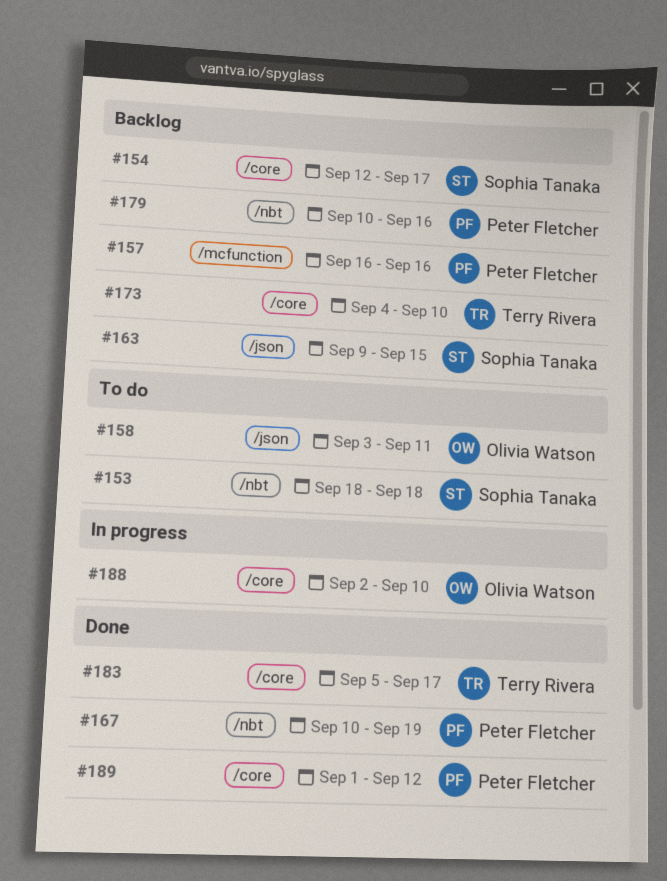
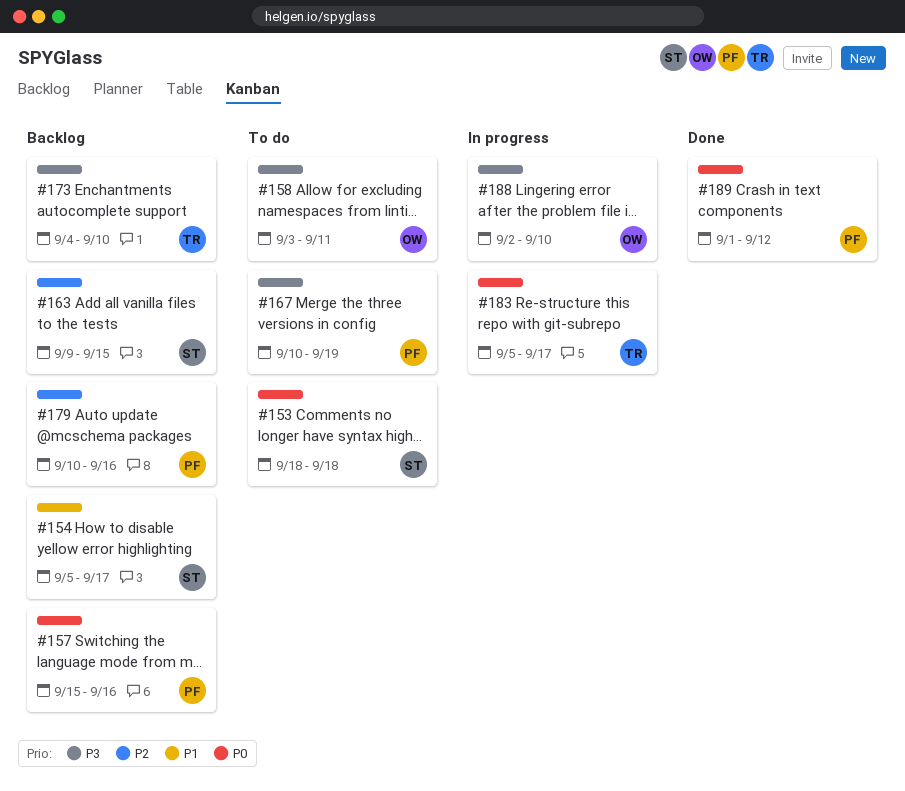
#154, start: Sep 12 -> Sep 5
#157, start: Sep 16 -> Sep 15
#167, status: Done -> To do
#183, status: Done -> In progress

